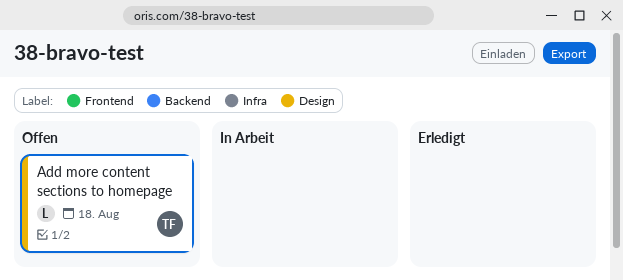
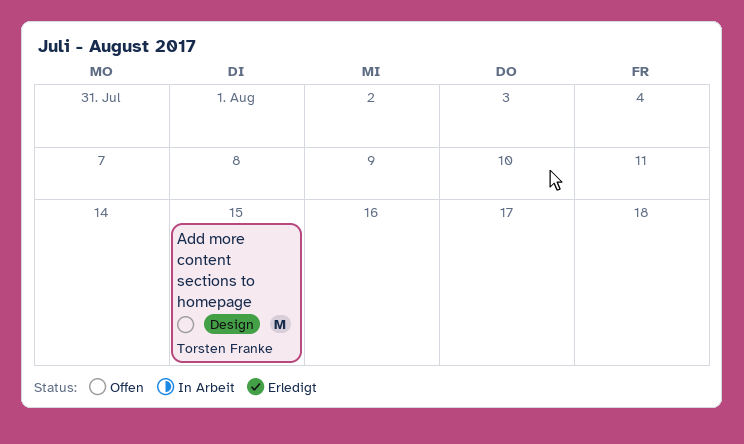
Add more content sections to homepage, estimate: L -> M
Add more content sections to homepage, due: Aug 18 -> Aug 15

